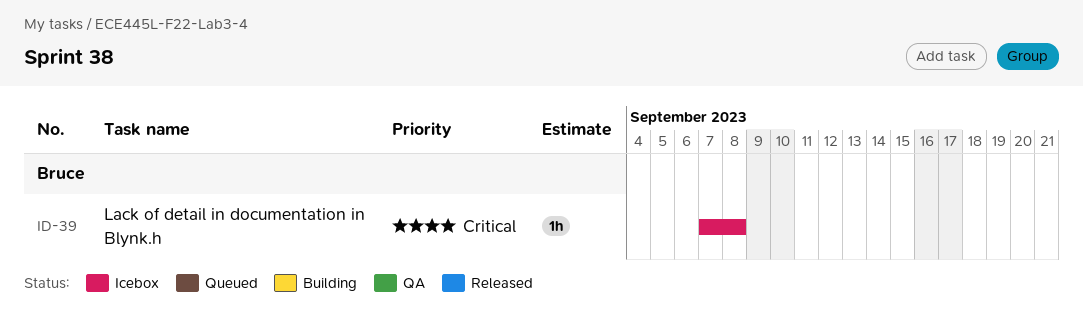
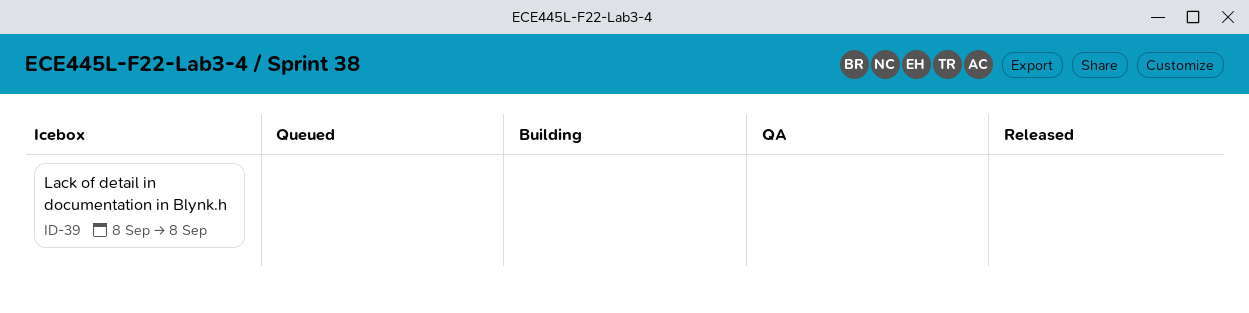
ID-39, start: Sep 7 -> Sep 8

